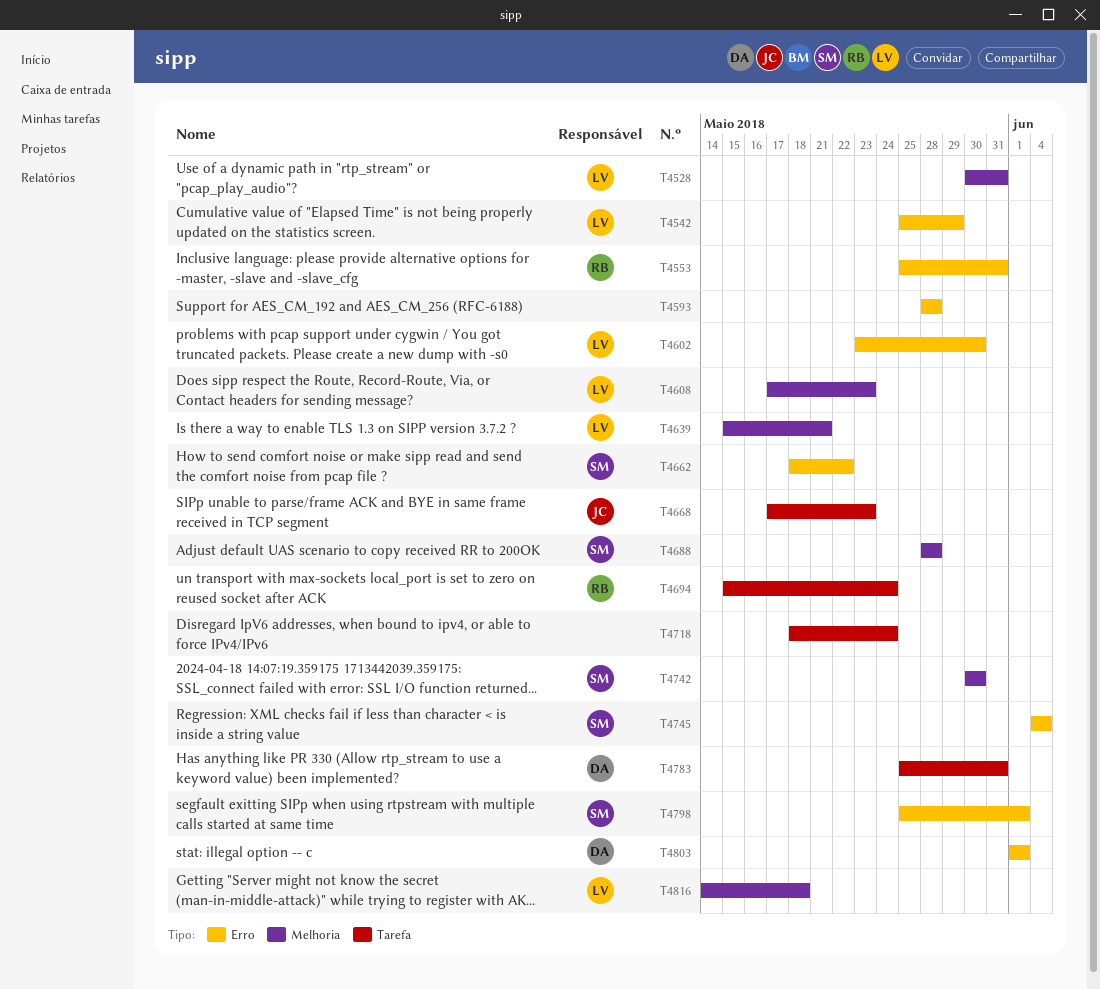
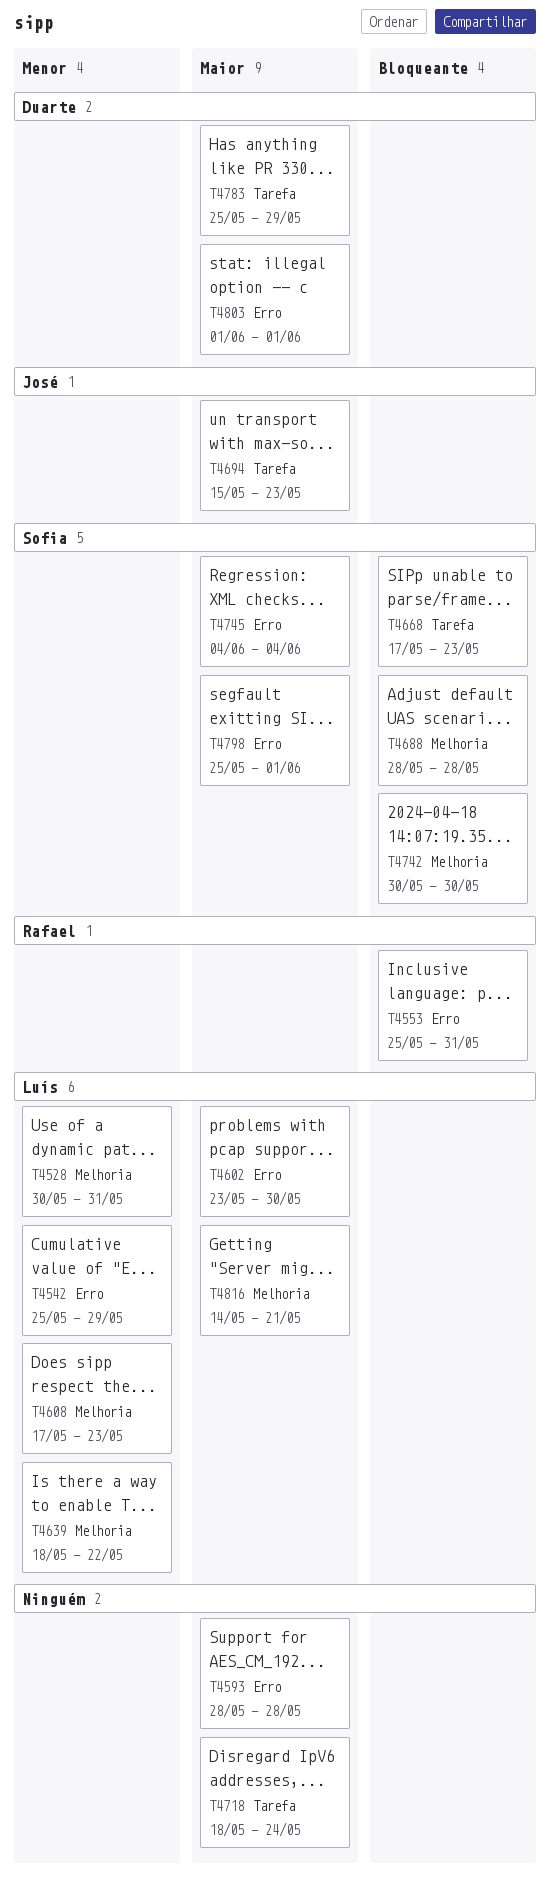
T4639, start: May 15 -> May 18
T4639, due: May 21 -> May 22
T4662: present -> none
T4668, owner: José -> Sofia
T4694, owner: Rafael -> José
T4694, due: May 24 -> May 23
T4783, due: May 31 -> May 29
T4816, due: May 18 -> May 21

